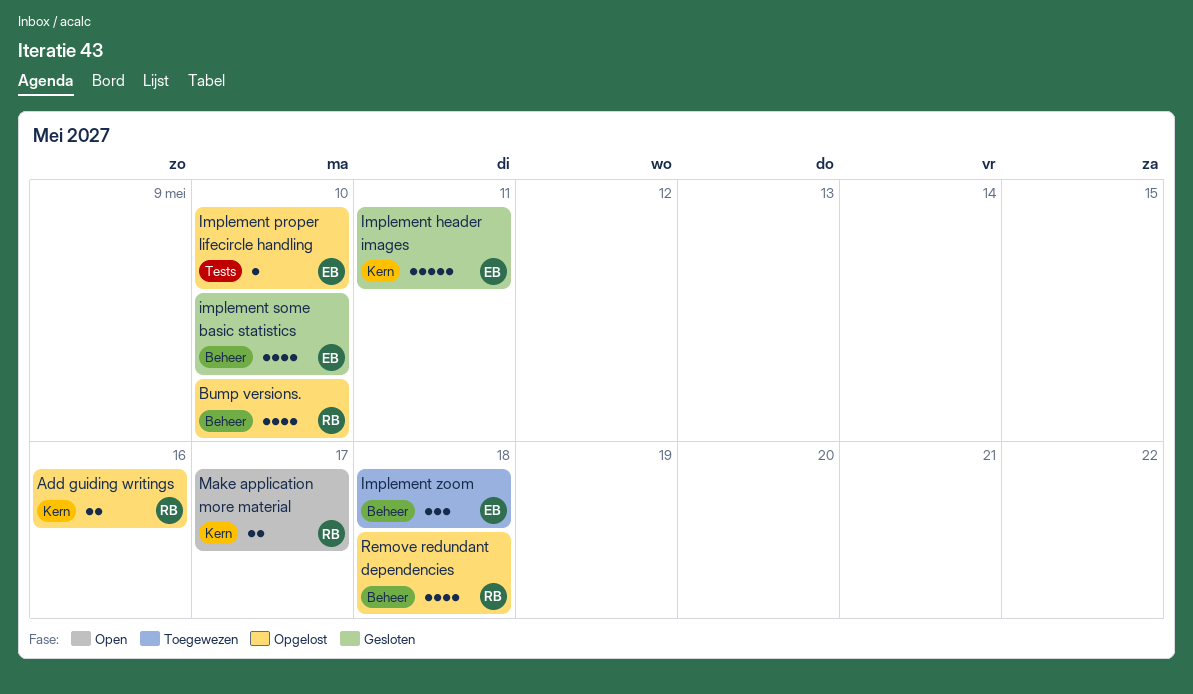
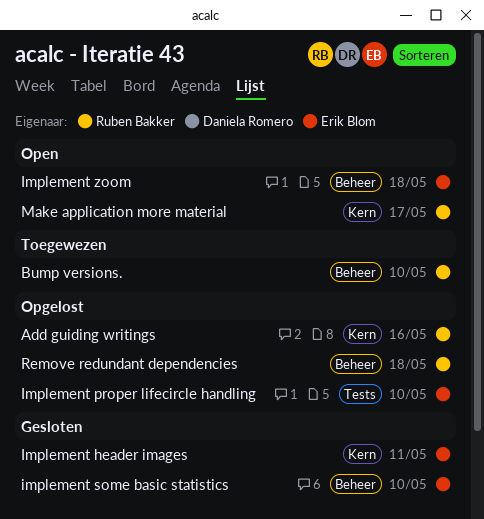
Bump versions., status: Opgelost -> Toegewezen
Implement zoom, status: Toegewezen -> Open

